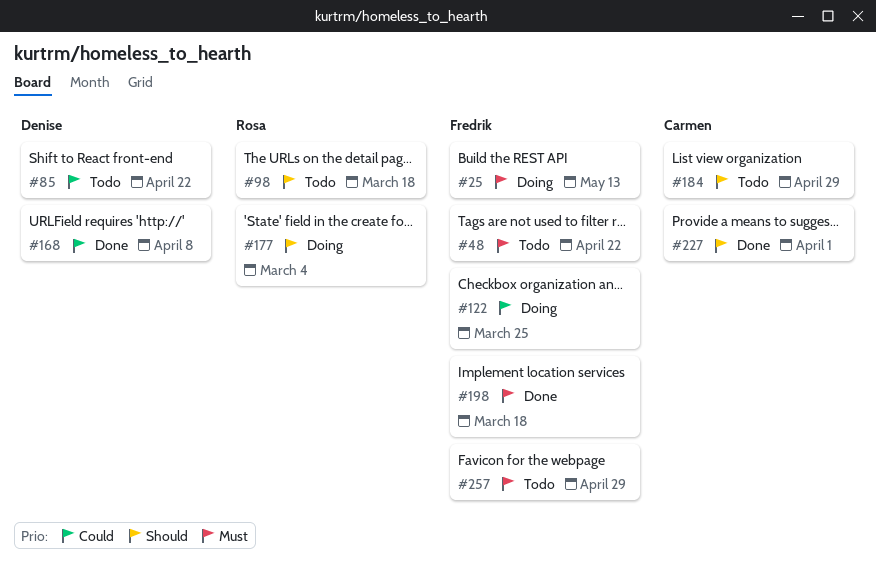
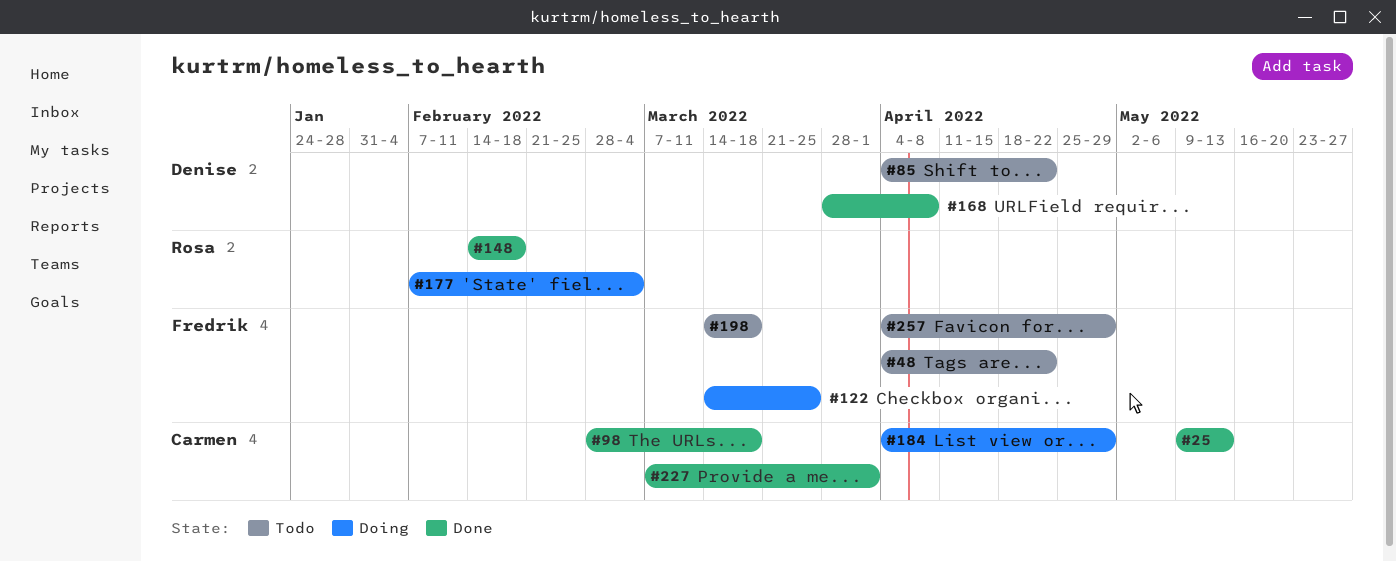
#25, status: Doing -> Done
#25, owner: Fredrik -> Carmen
#98, status: Todo -> Done
#98, owner: Rosa -> Carmen
#148: none -> present
#184, status: Todo -> Doing
#198, status: Done -> Todo

